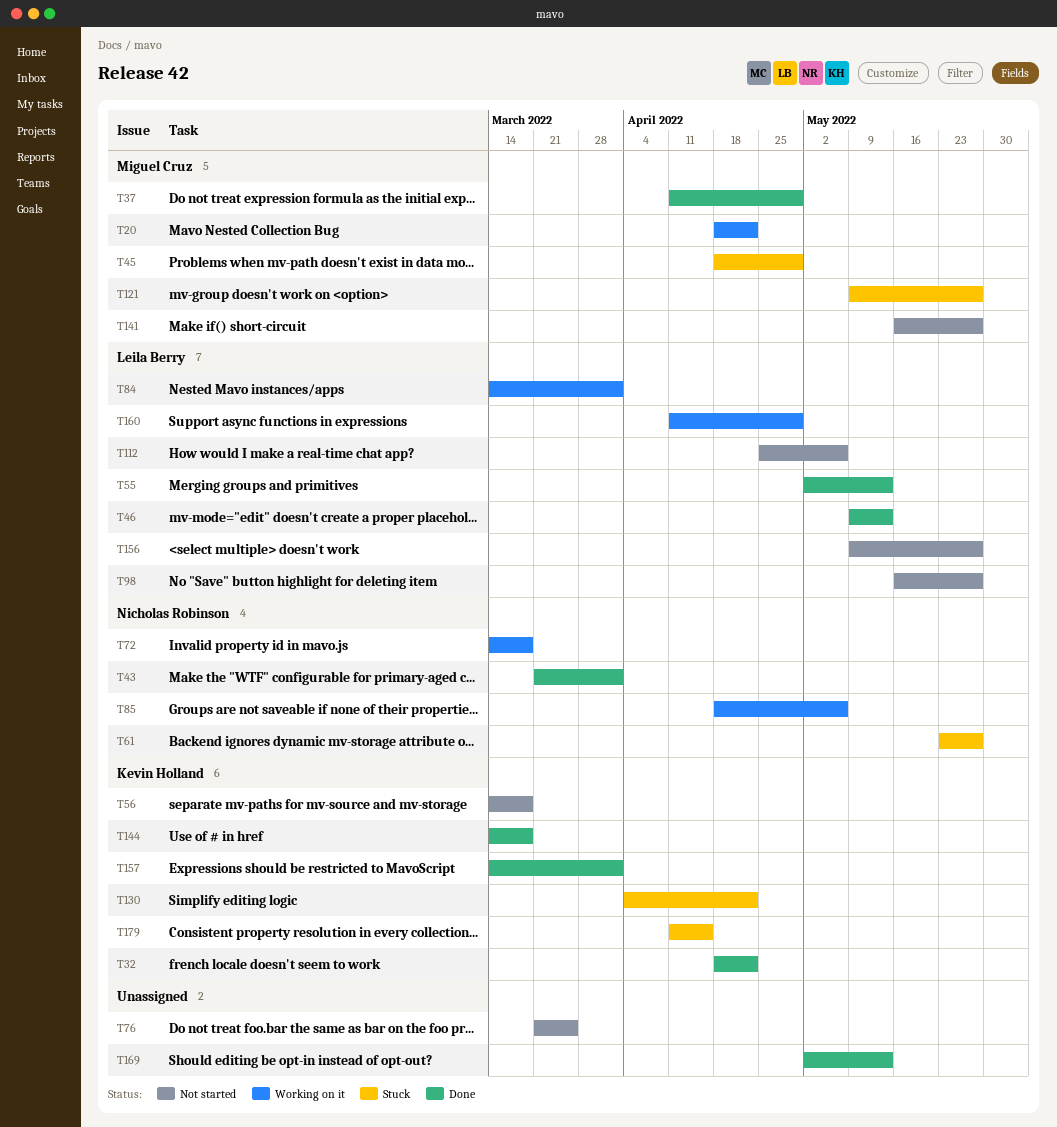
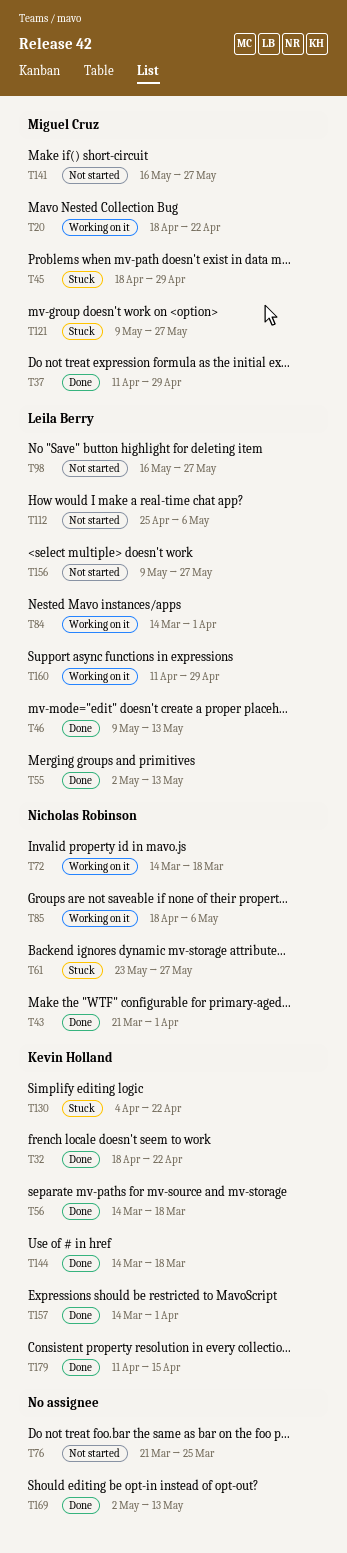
T56, status: Not started -> Done
T179, status: Stuck -> Done

